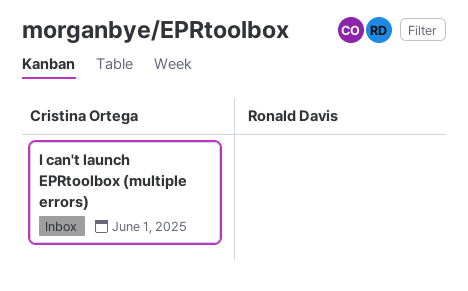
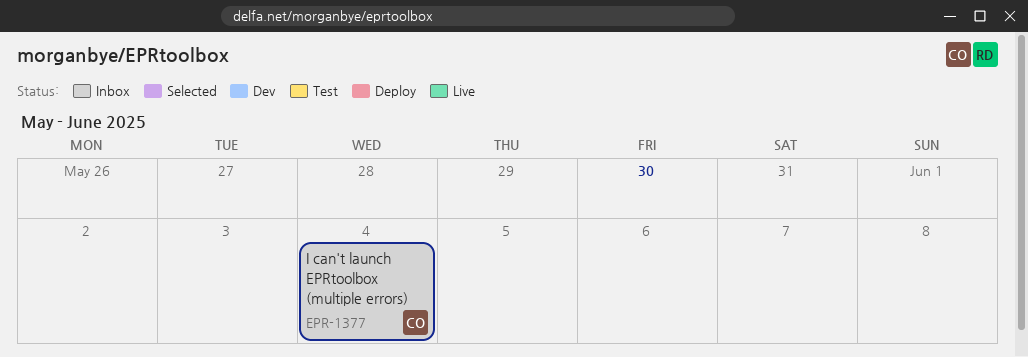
I can't launch EPRtoolbox (multiple errors), due: Jun 1 -> Jun 4

